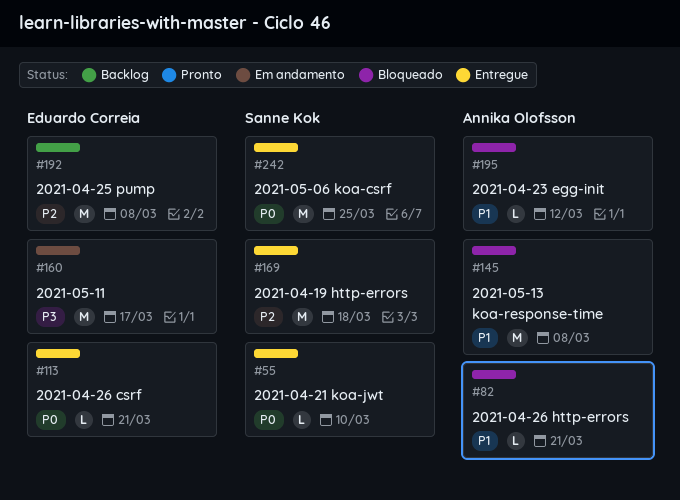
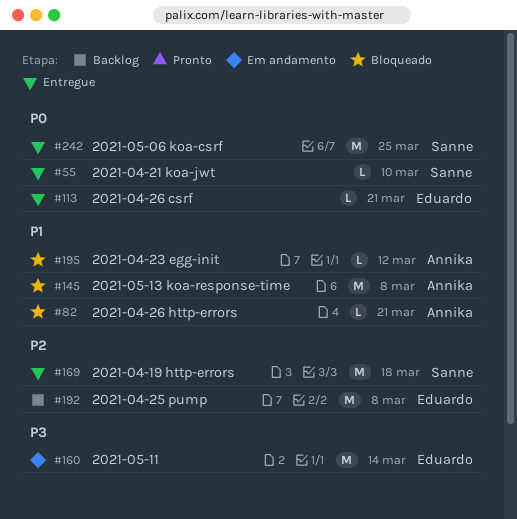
#160, due: Mar 17 -> Mar 14

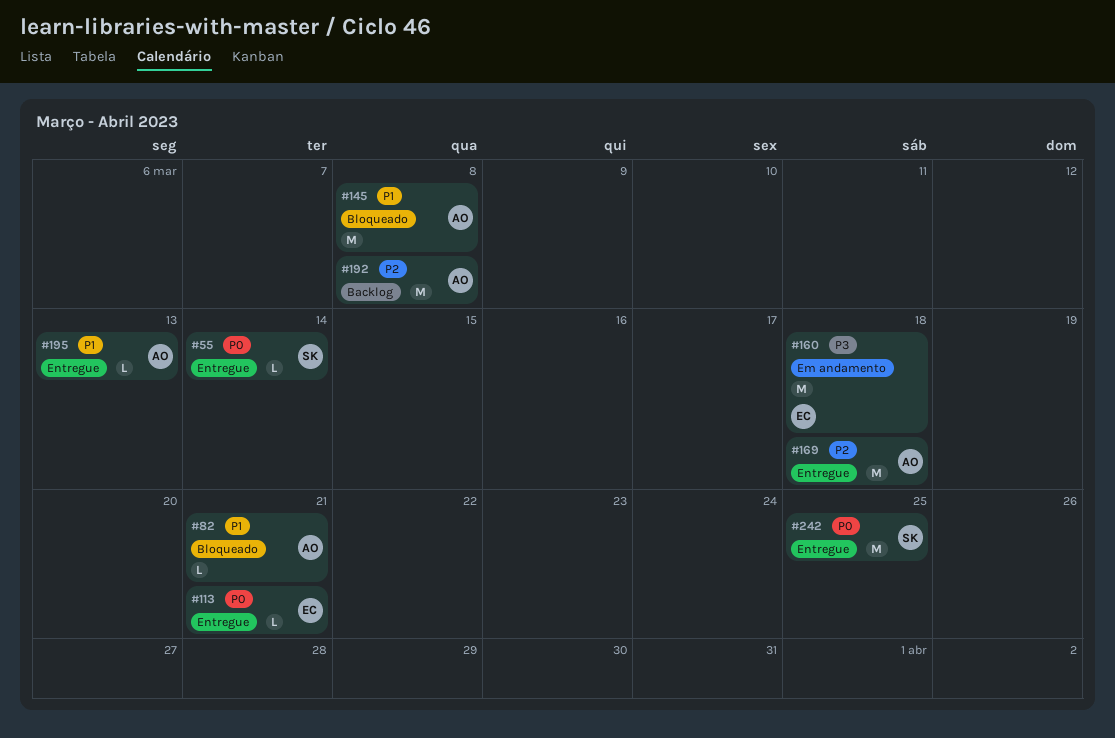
#55, due: Mar 10 -> Mar 14
#160, due: Mar 14 -> Mar 18
#169, owner: Sanne -> Annika
#192, owner: Eduardo -> Annika
#195, status: Bloqueado -> Entregue
#195, due: Mar 12 -> Mar 13

